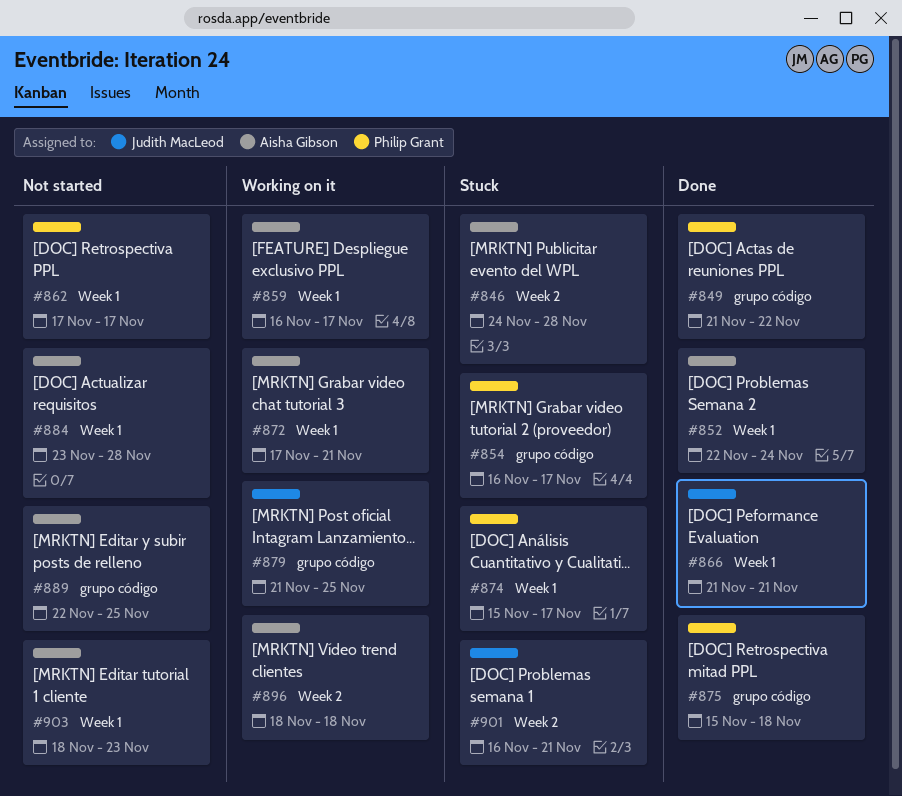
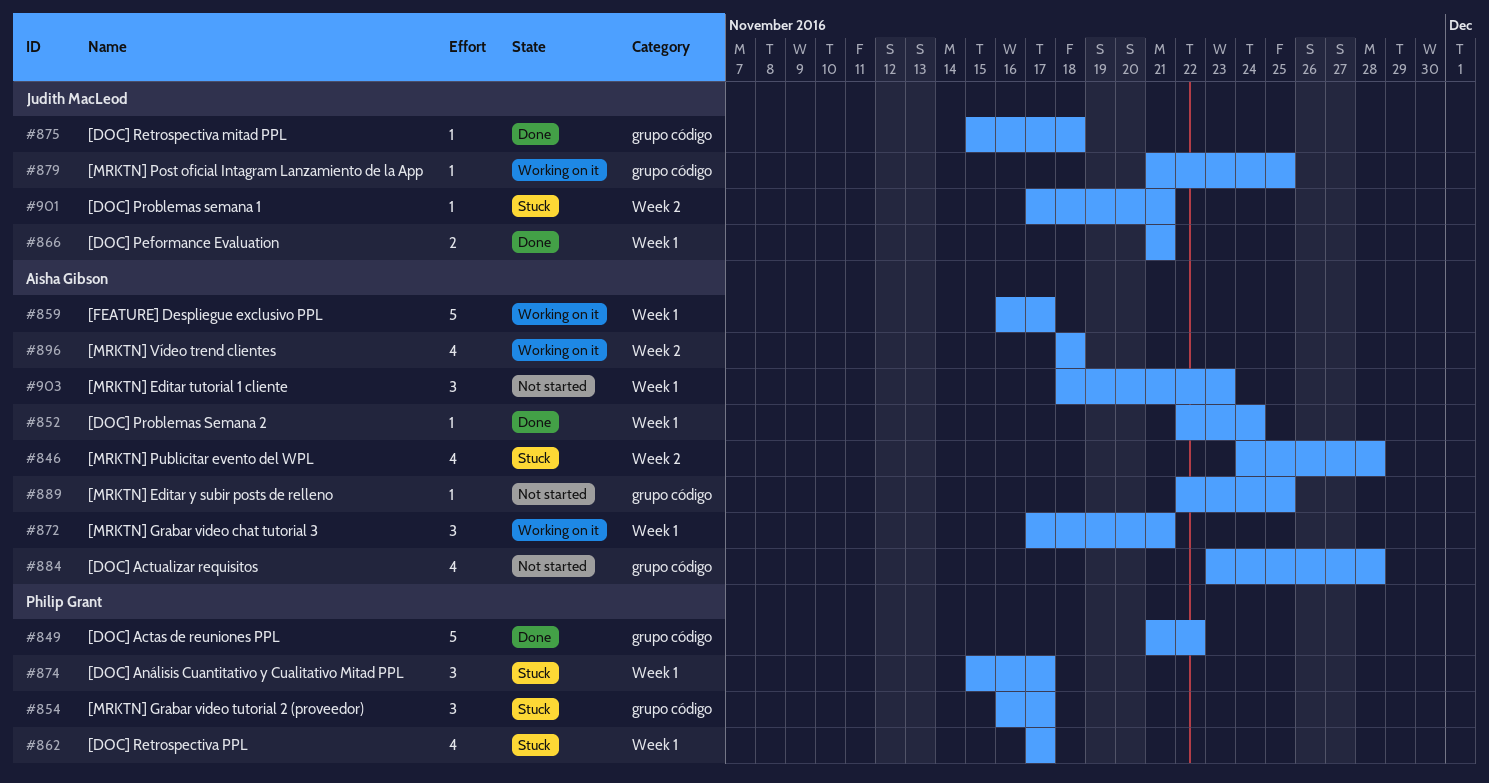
#862, status: Not started -> Stuck
#875, owner: Philip Grant -> Judith MacLeod
#884, label: Week 1 -> grupo código
#901, start: Nov 16 -> Nov 17

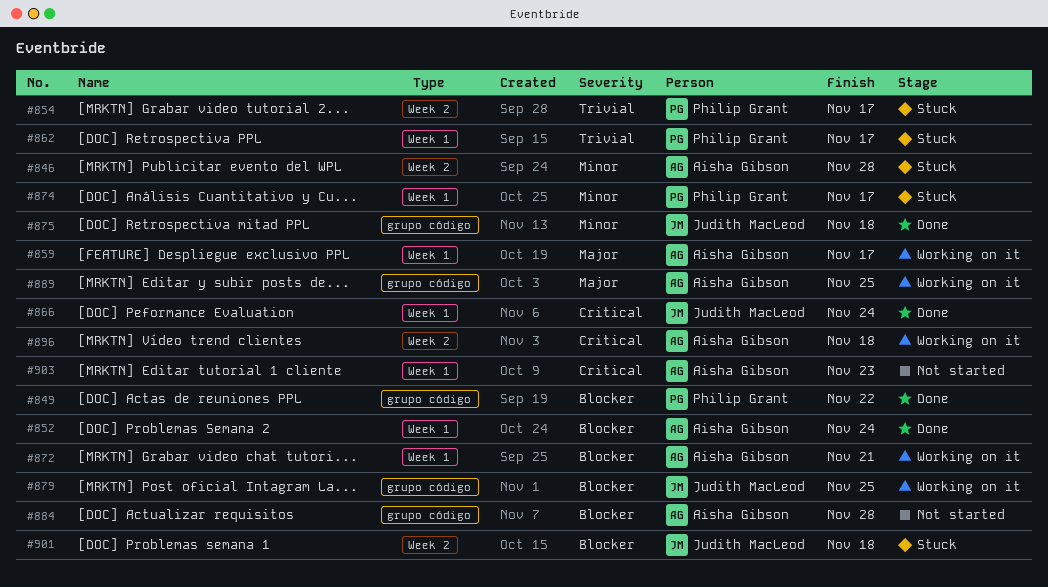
#854, label: grupo código -> Week 2
#866, due: Nov 21 -> Nov 24
#889, status: Not started -> Working on it
#901, due: Nov 21 -> Nov 18

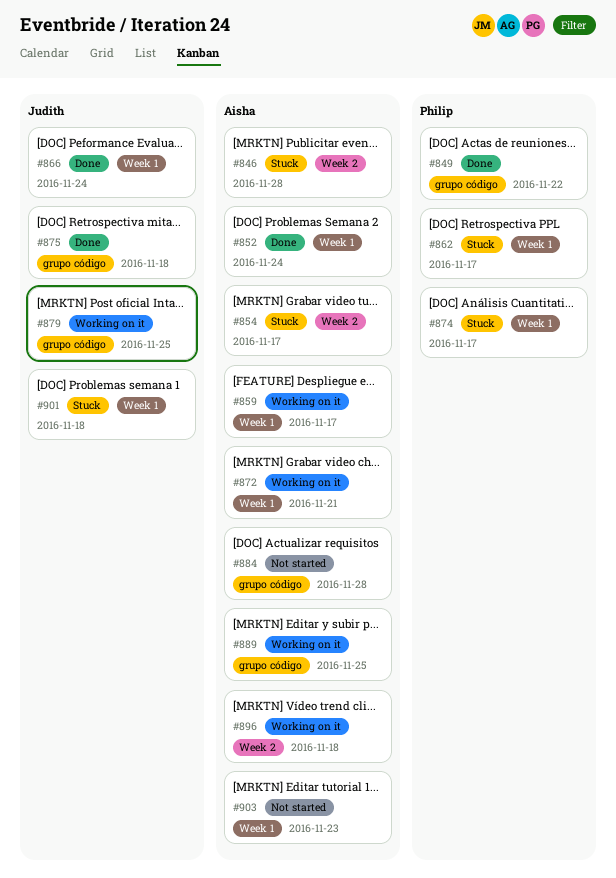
#854, owner: Philip Grant -> Aisha Gibson
#901, label: Week 2 -> Week 1

